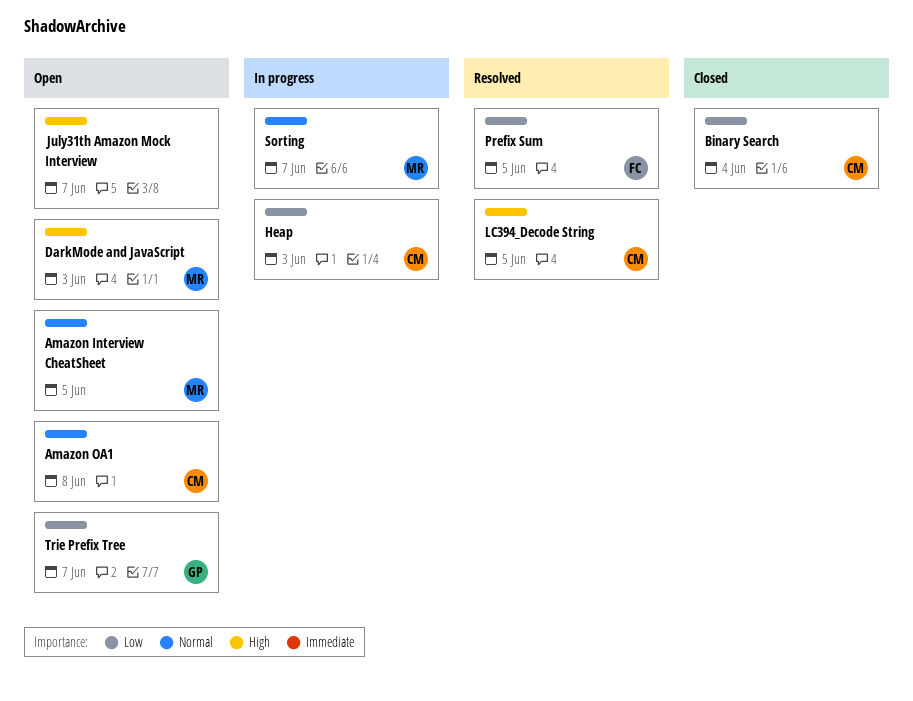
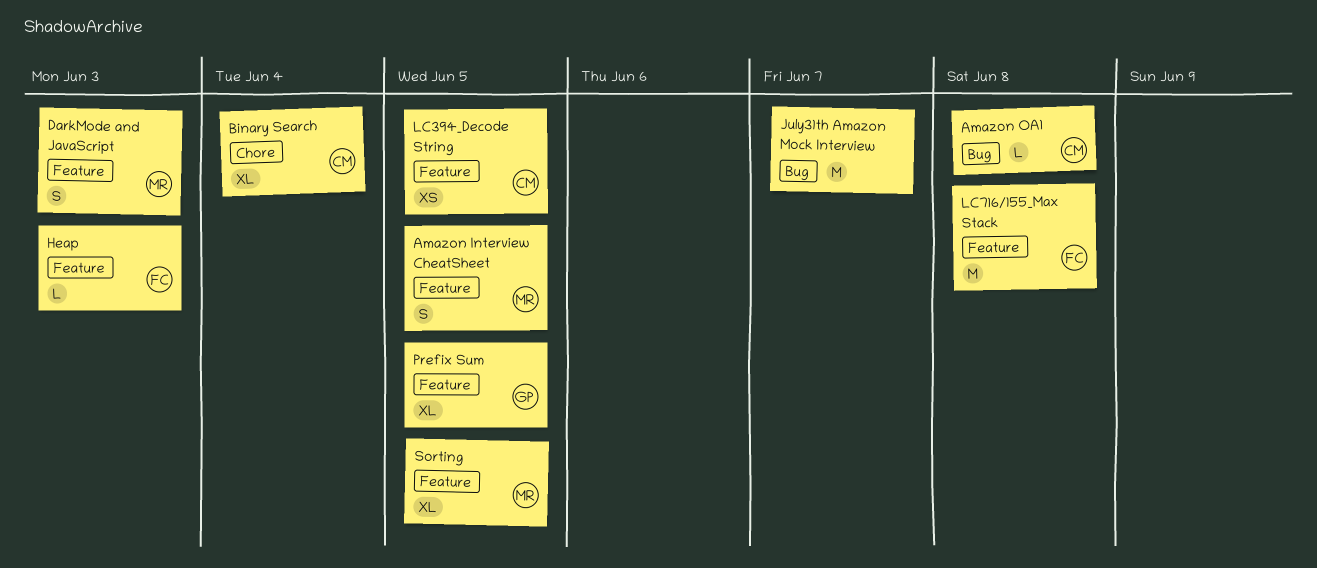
Heap, owner: CM -> FC
LC716/155_Max Stack: none -> present
Prefix Sum, owner: FC -> GP
Sorting, due: Jun 7 -> Jun 5
Trie Prefix Tree: present -> none

